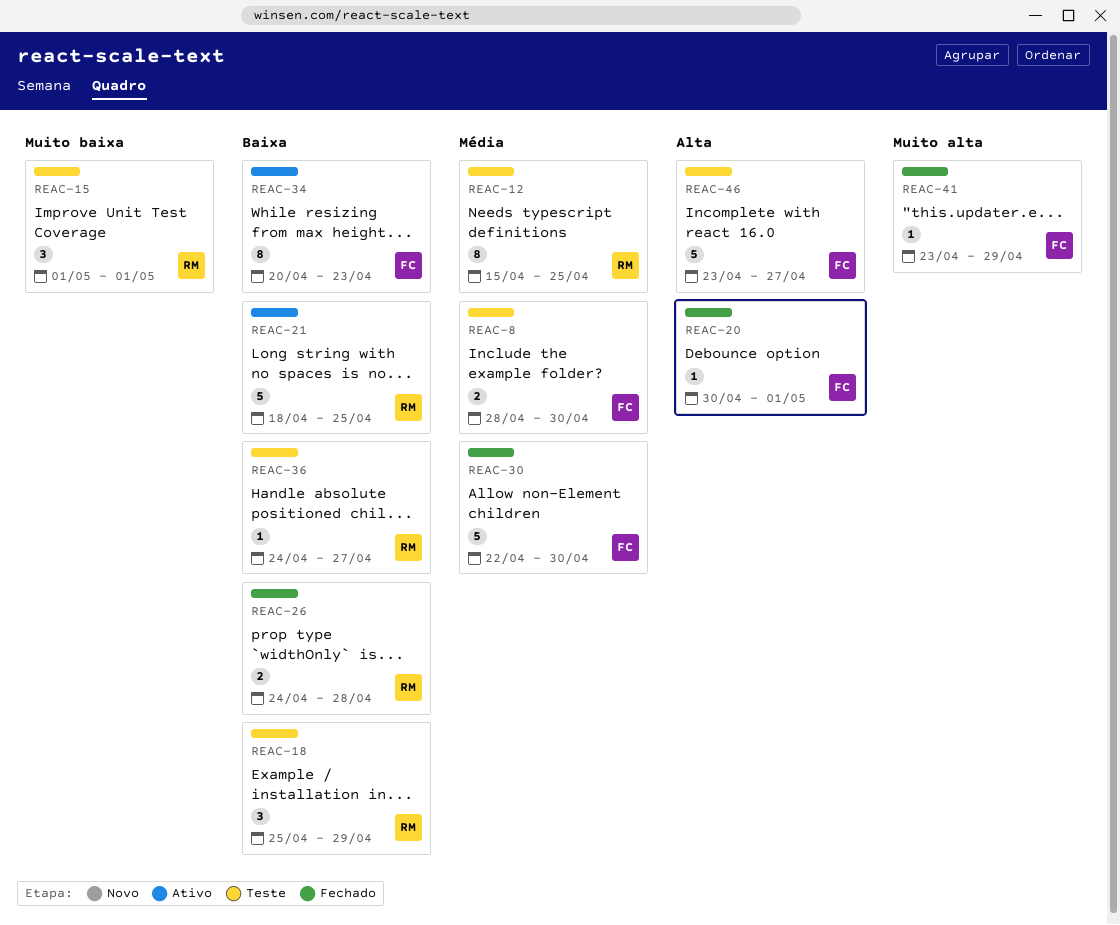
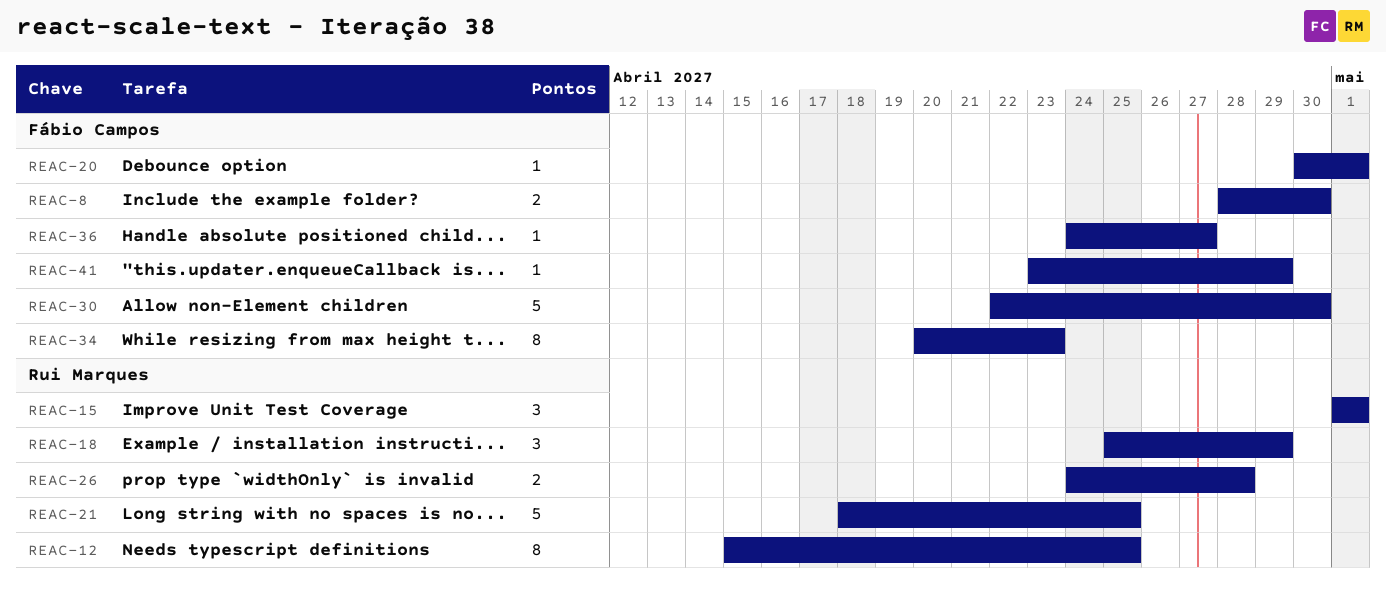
REAC-36, owner: Rui Marques -> Fábio Campos
REAC-46: present -> none

